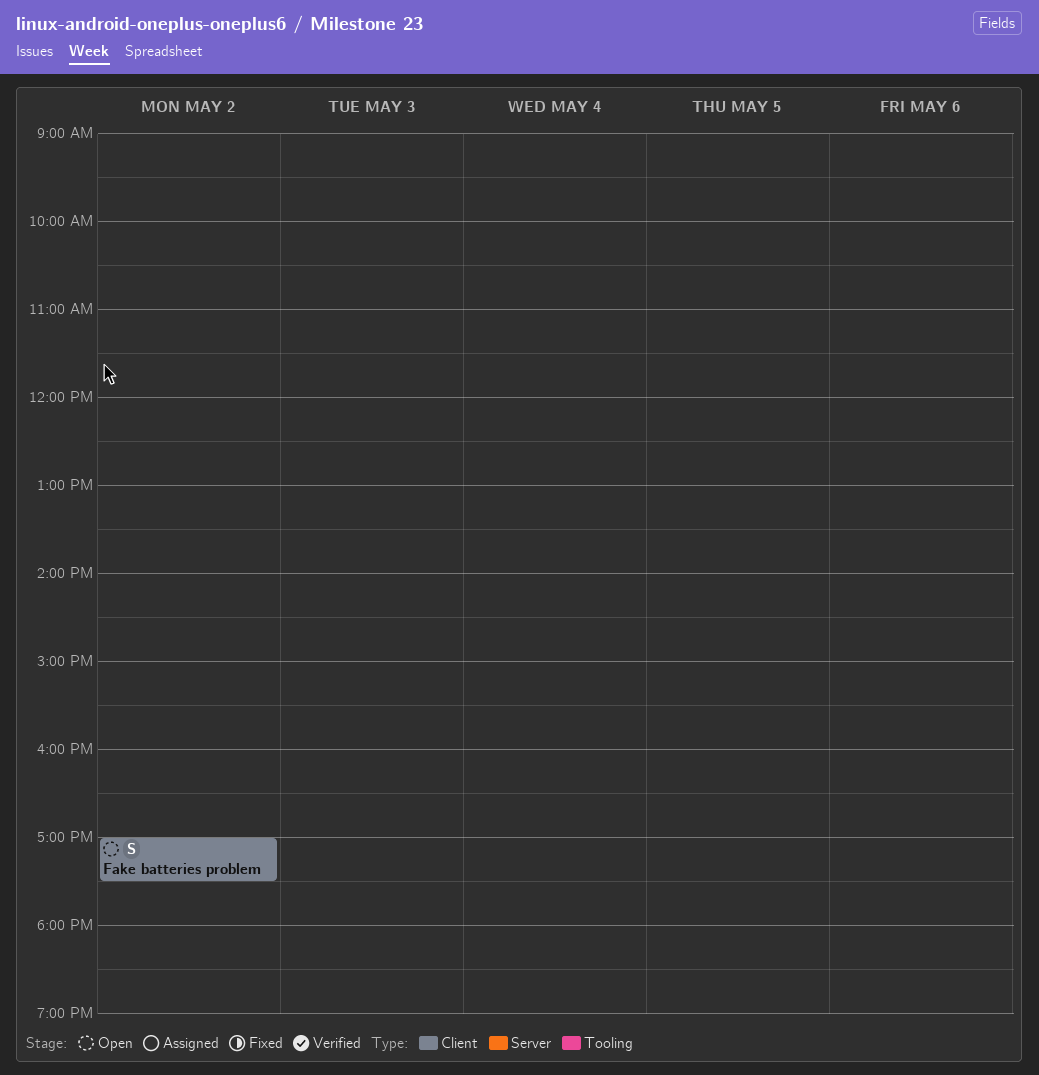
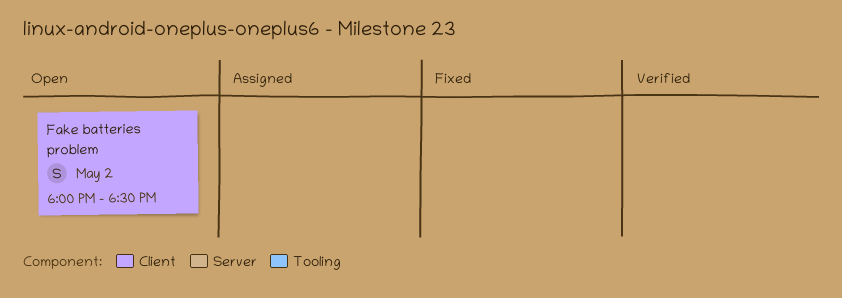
Fake batteries problem, begins: 17:00 -> 18:00
Fake batteries problem, ends: 17:30 -> 18:30

